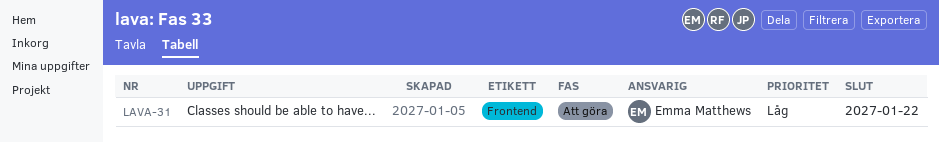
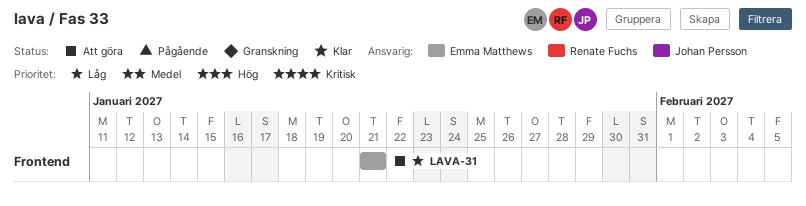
LAVA-31, due: Jan 22 -> Jan 21

